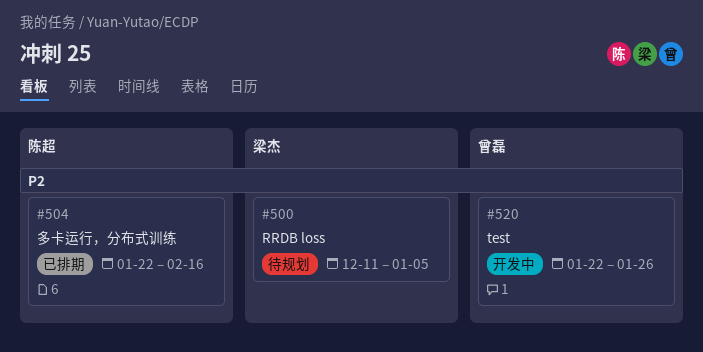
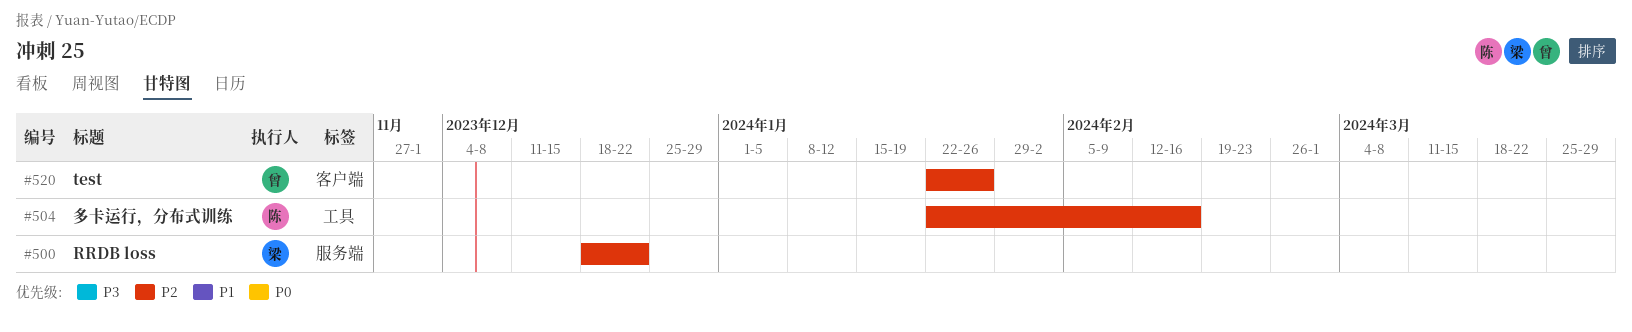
#500, start: Dec 11 -> Dec 18
#500, due: Jan 5 -> Dec 22

